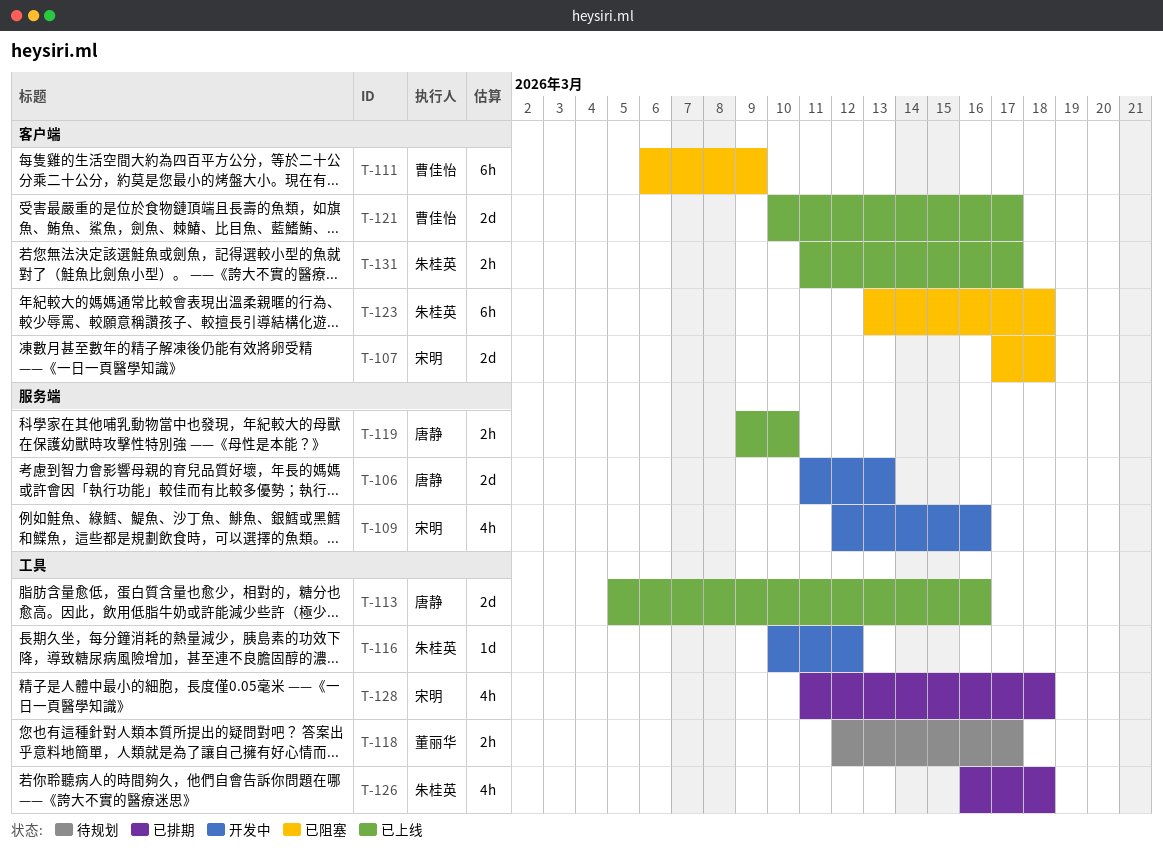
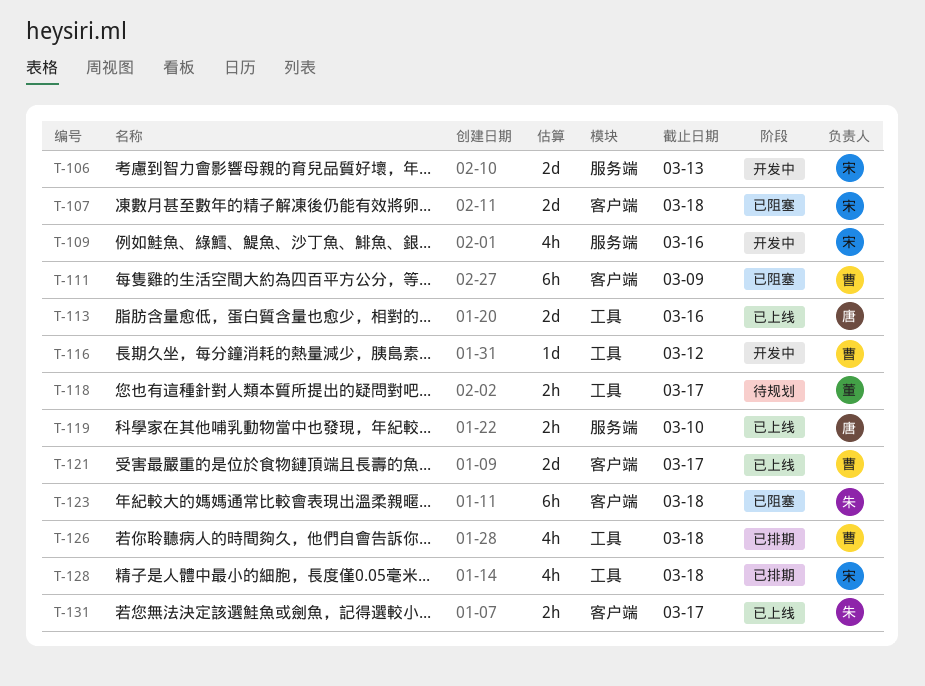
T-106, owner: 唐静 -> 宋明
T-116, owner: 朱桂英 -> 曹佳怡
T-126, owner: 朱桂英 -> 曹佳怡

